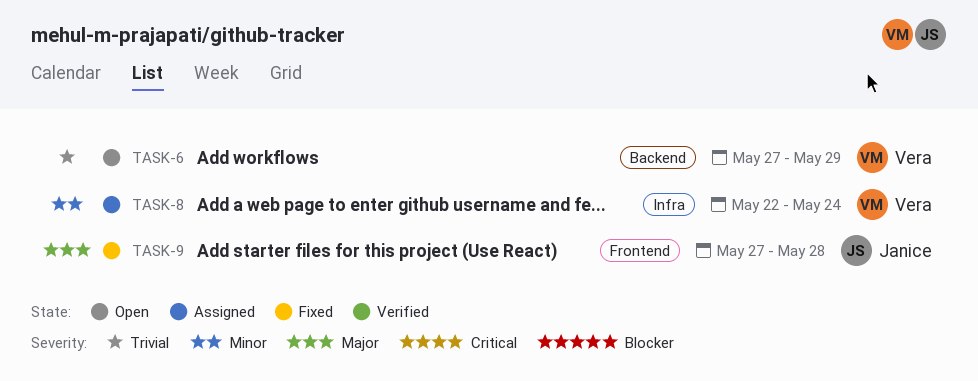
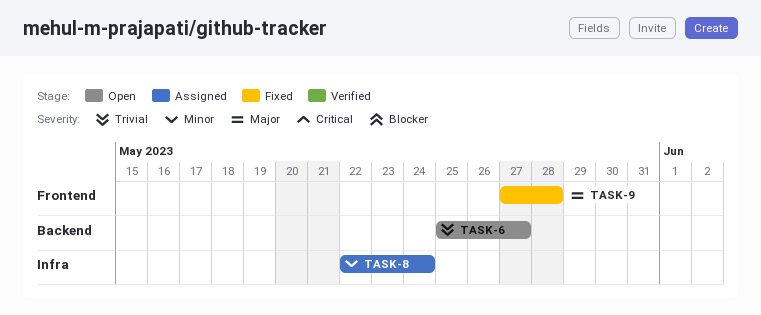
TASK-6, start: May 27 -> May 25
TASK-6, due: May 29 -> May 27

